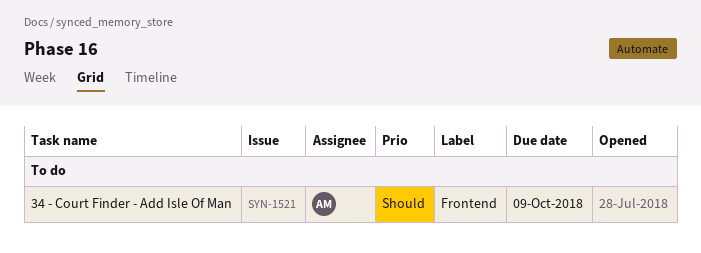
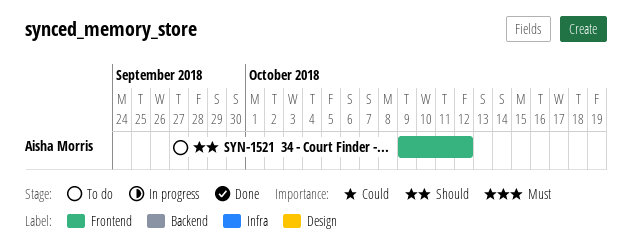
SYN-1521, due: Oct 9 -> Oct 12

